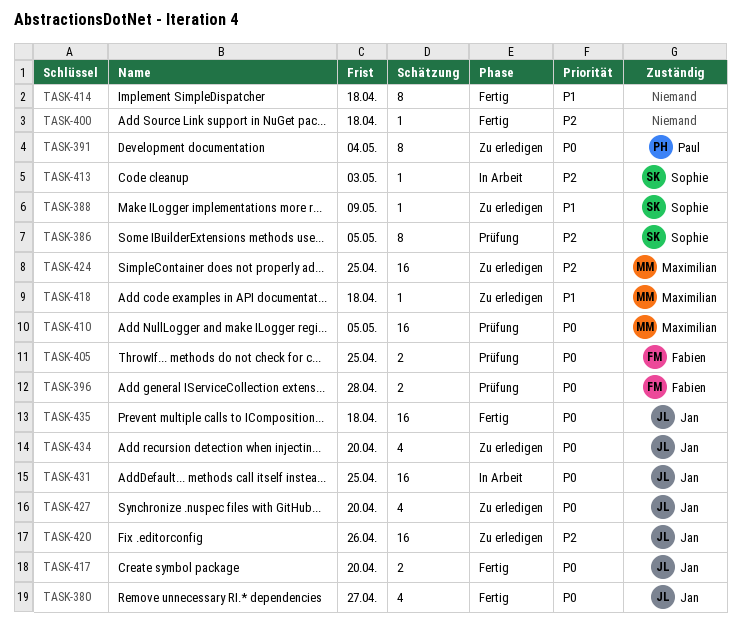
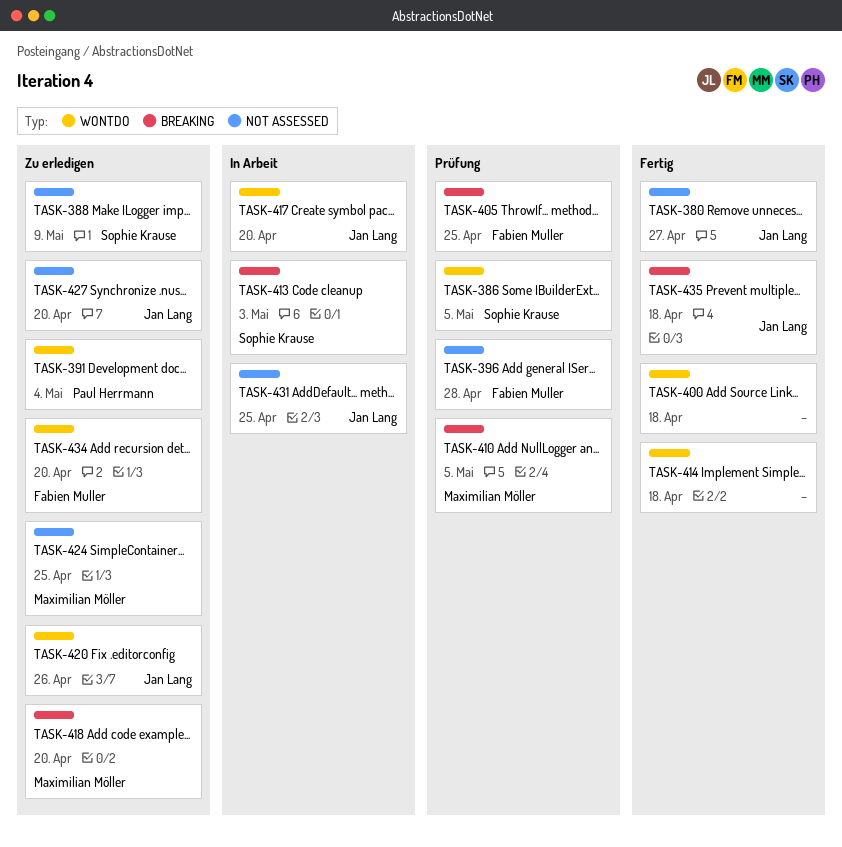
TASK-417, status: Fertig -> In Arbeit
TASK-418, due: Apr 18 -> Apr 20
TASK-434, owner: Jan Lang -> Fabien Muller

